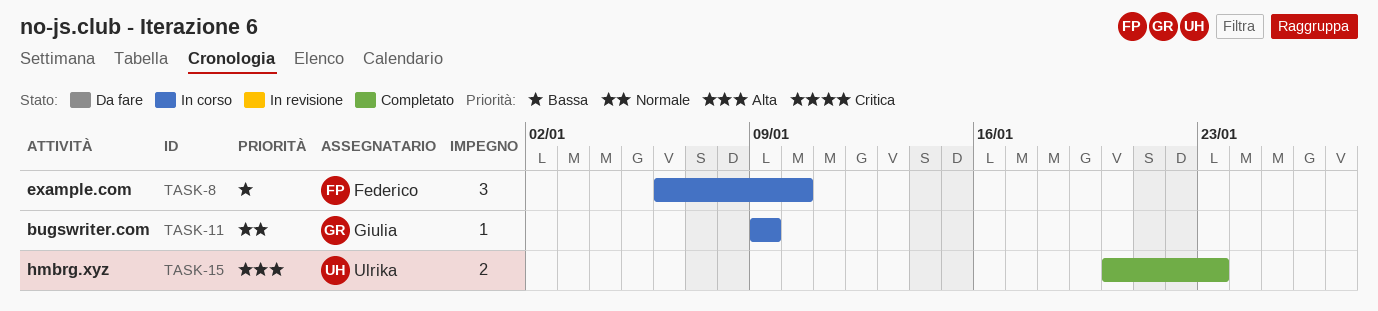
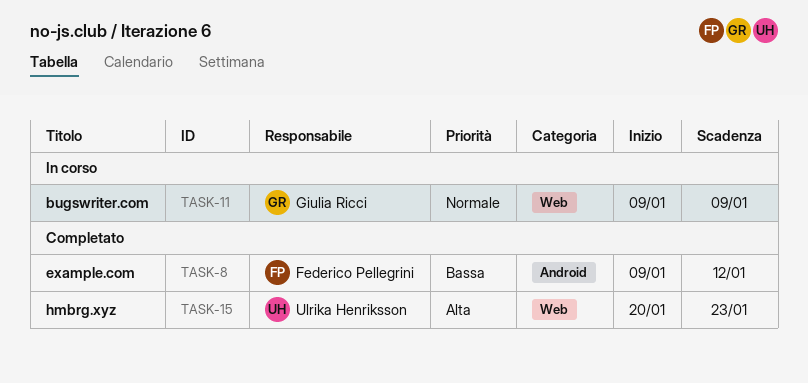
TASK-8, status: In corso -> Completato
TASK-8, start: Jan 6 -> Jan 9
TASK-8, due: Jan 10 -> Jan 12

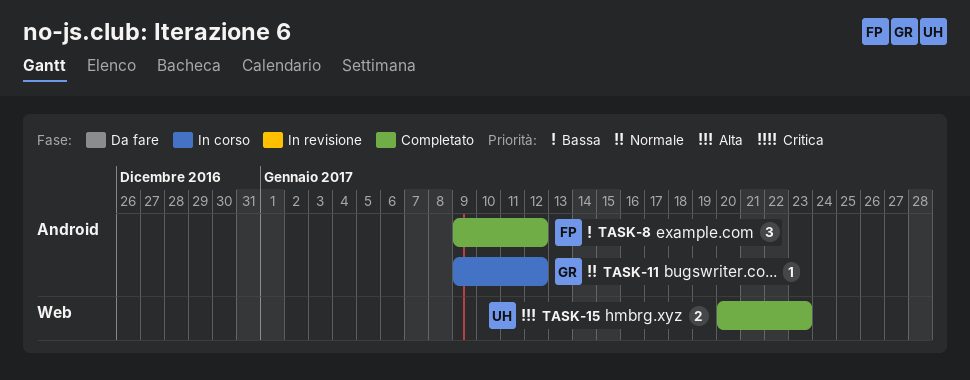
TASK-11, label: Web -> Android
TASK-11, due: Jan 9 -> Jan 12

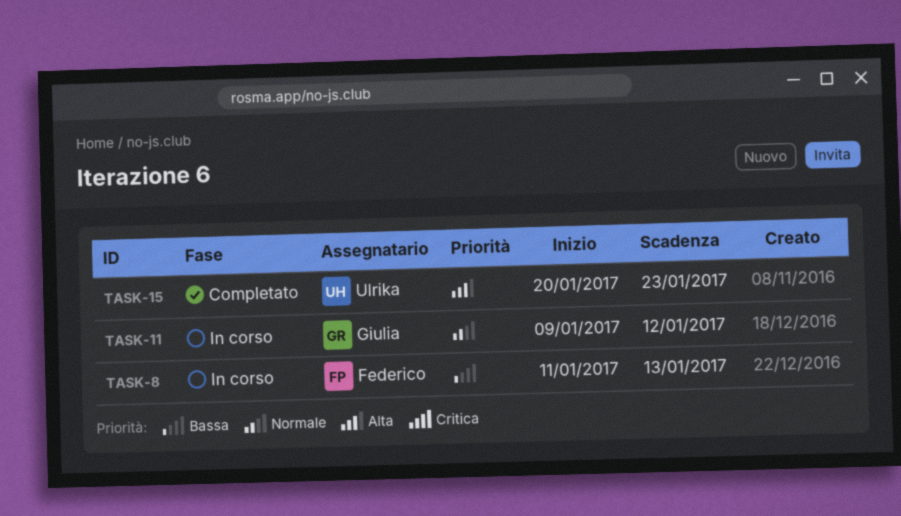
TASK-8, status: Completato -> In corso
TASK-8, start: Jan 9 -> Jan 11
TASK-8, due: Jan 12 -> Jan 13

